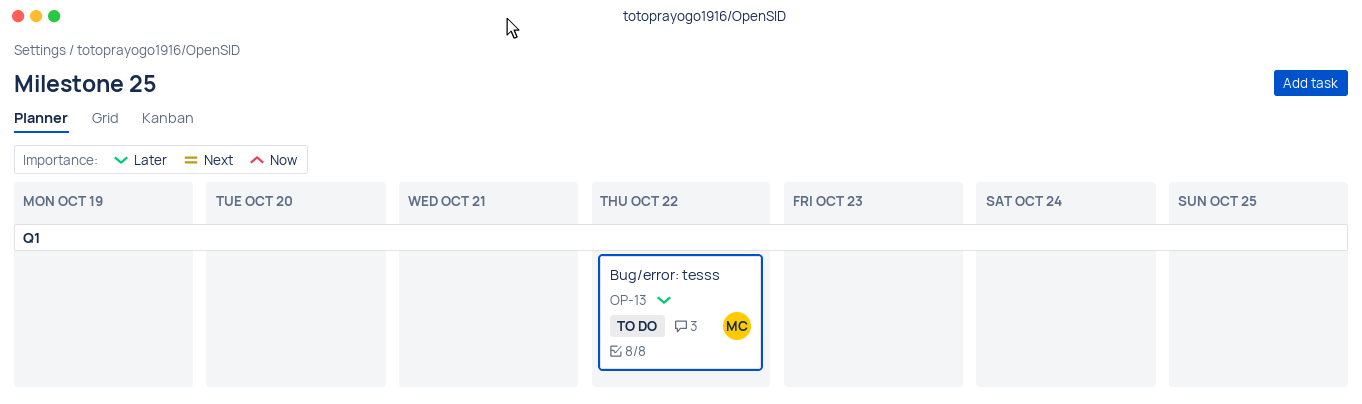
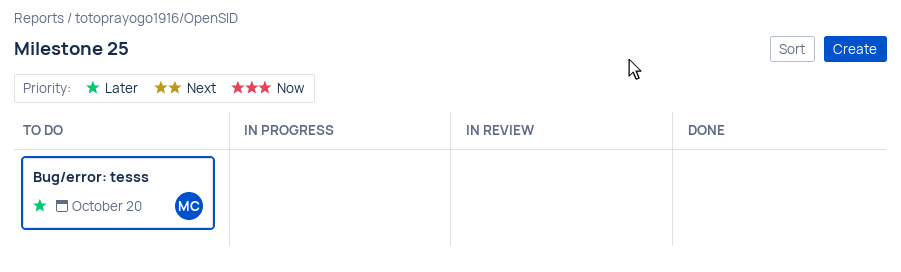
Bug/error: tesss, due: Oct 22 -> Oct 20

